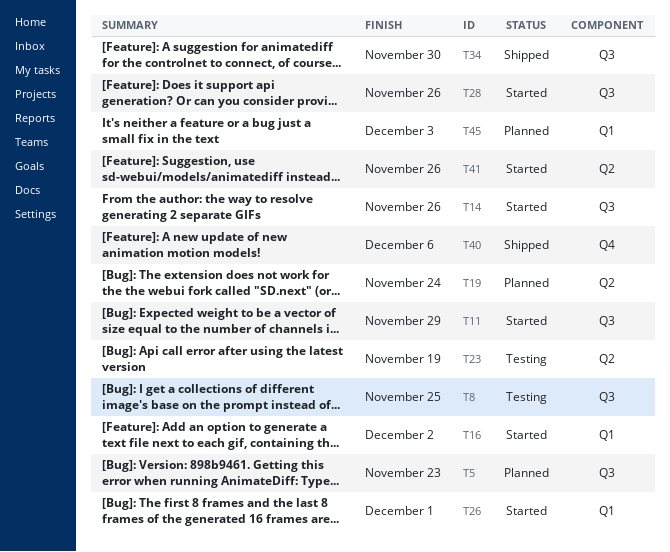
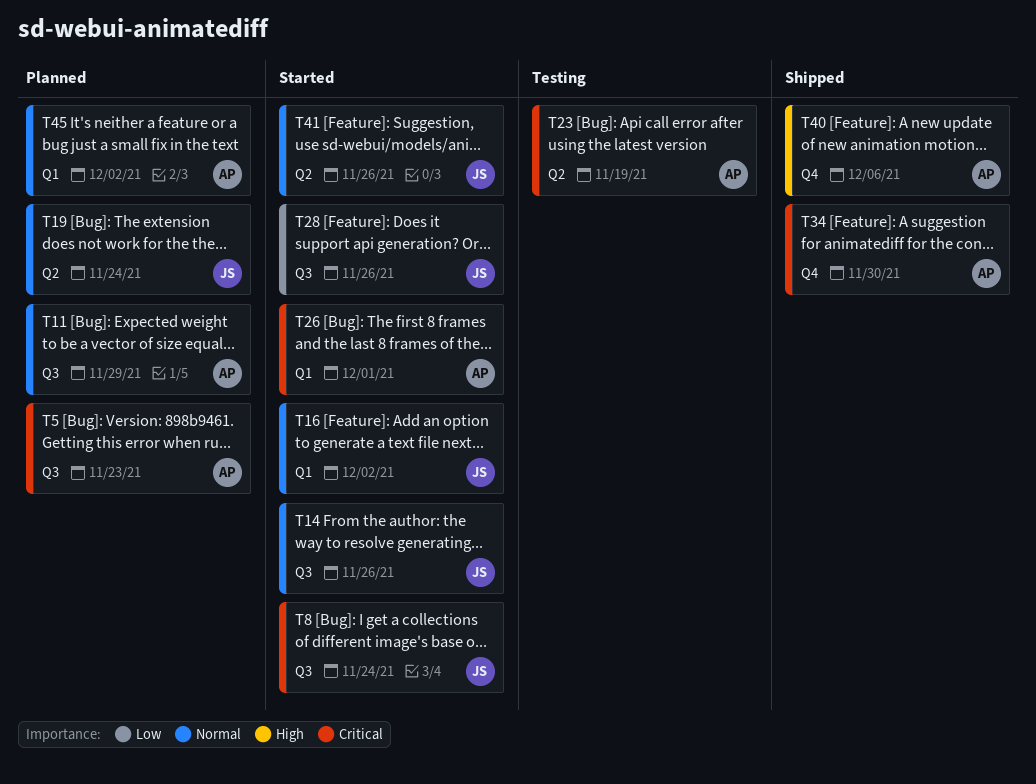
T8, status: Testing -> Started
T8, due: Nov 25 -> Nov 24
T11, status: Started -> Planned
T34, label: Q3 -> Q4
T45, due: Dec 3 -> Dec 2

